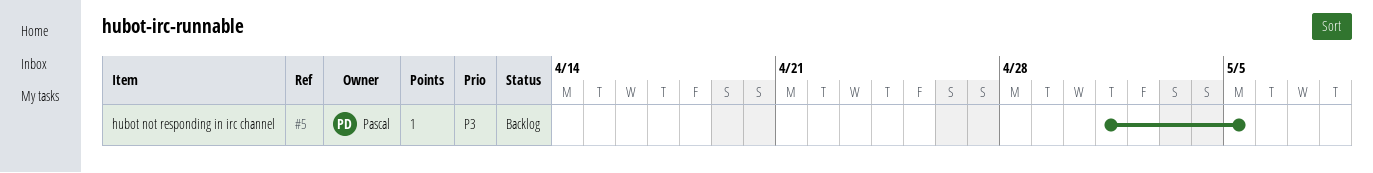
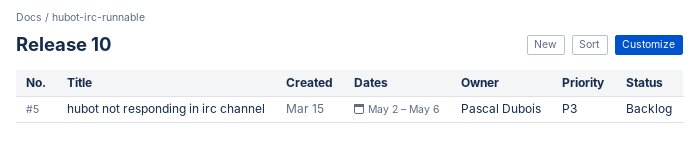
#5, start: May 1 -> May 2
#5, due: May 5 -> May 6

